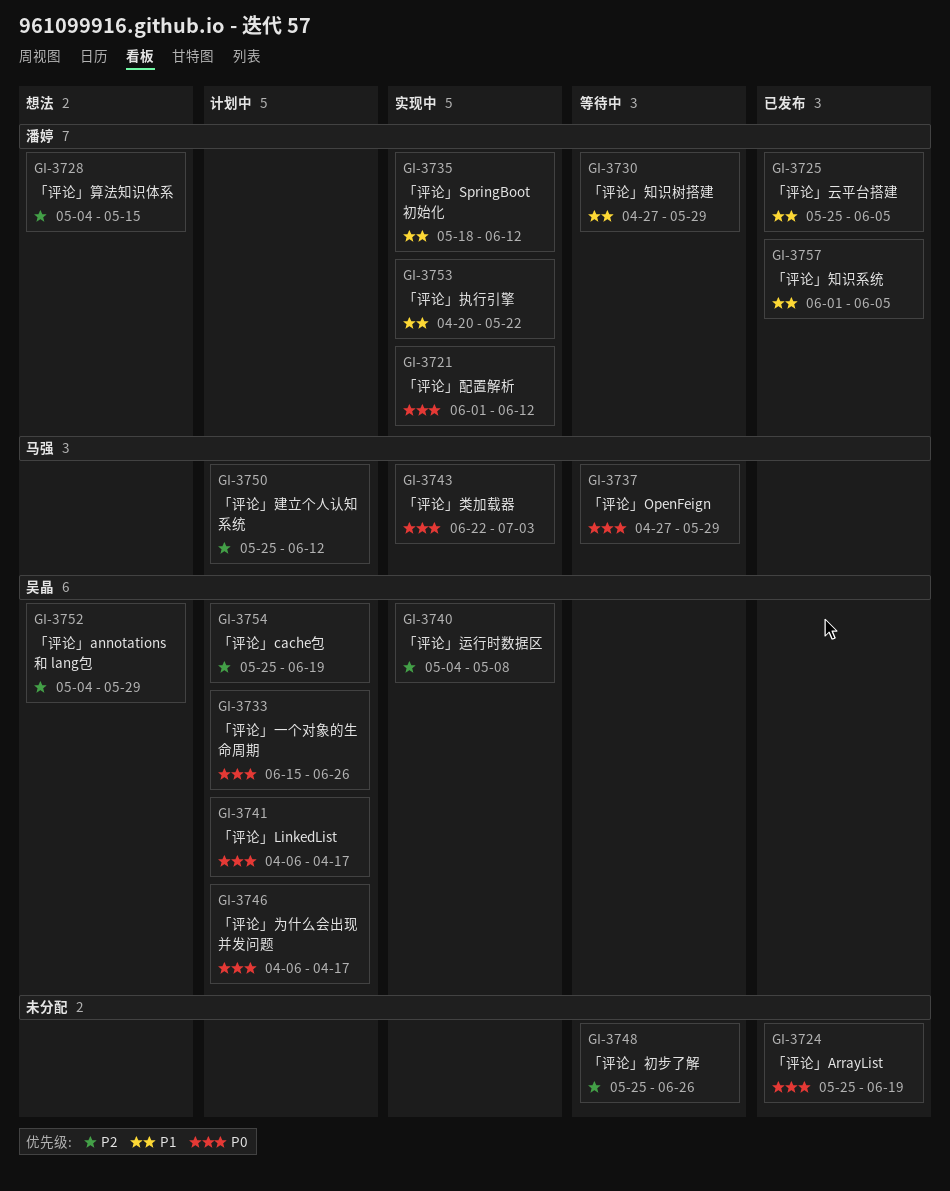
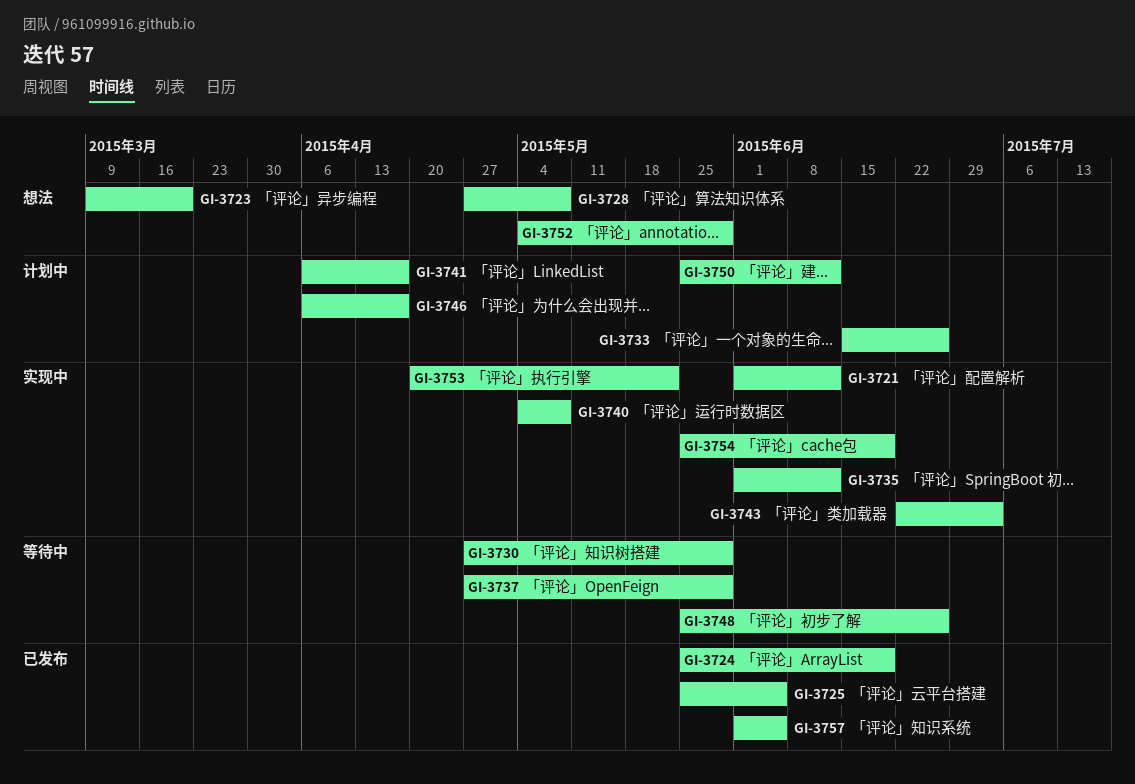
GI-3723: none -> present
GI-3728, start: May 4 -> Apr 27
GI-3728, due: May 15 -> May 8
GI-3735, start: May 18 -> Jun 1
GI-3754, status: 计划中 -> 实现中

